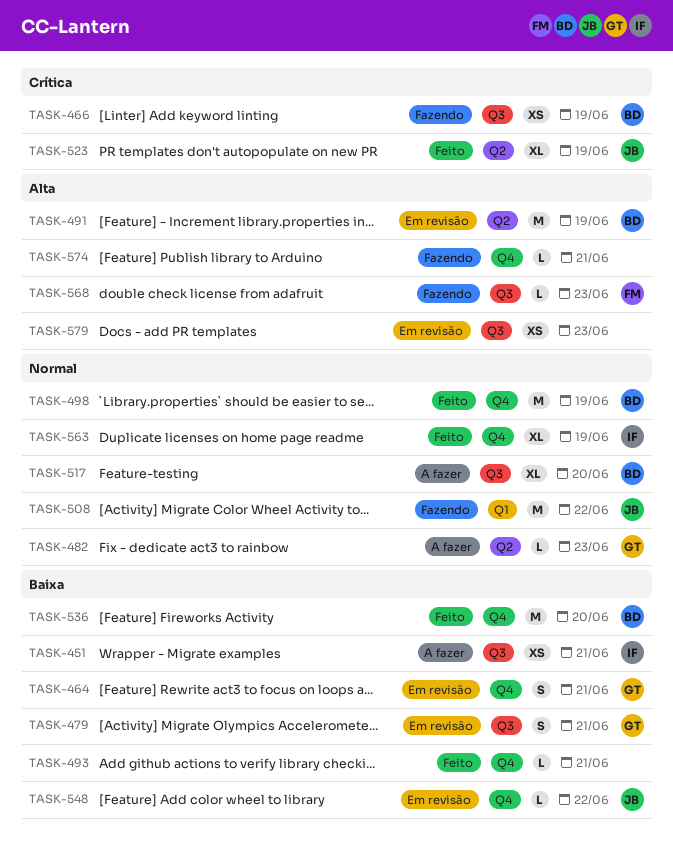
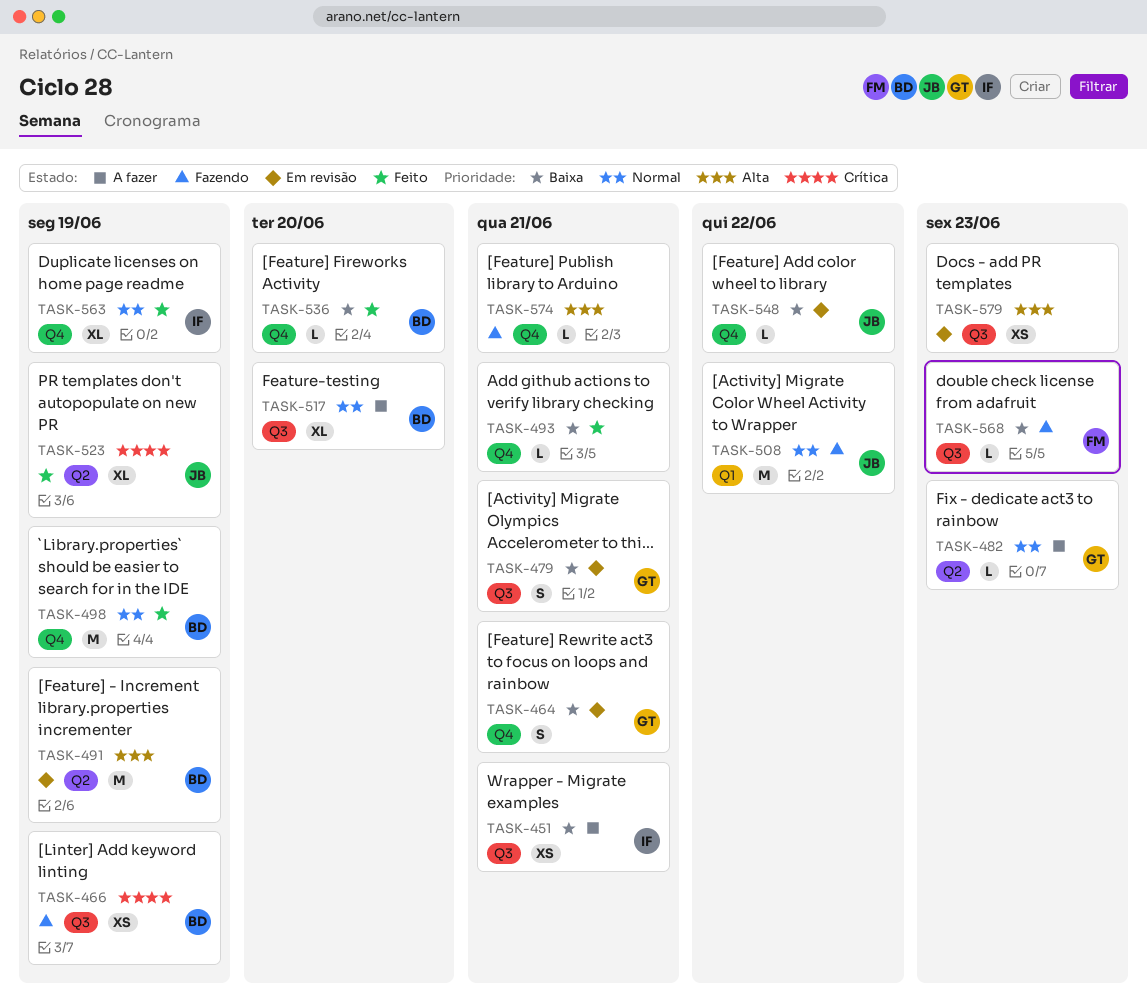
TASK-536, estimate: M -> L
TASK-568, priority: Alta -> Baixa

